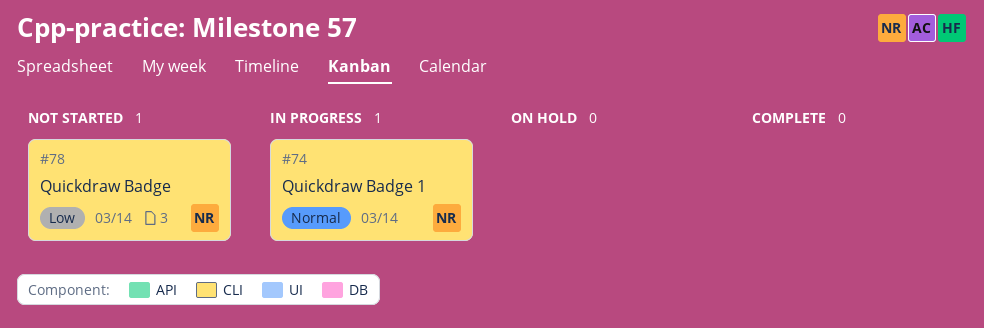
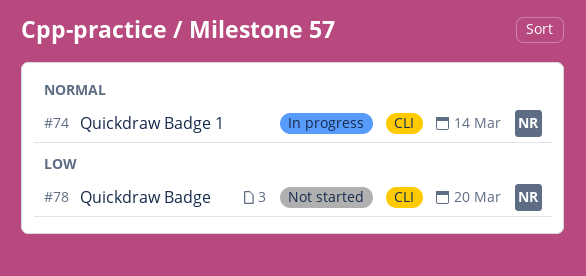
#78, due: Mar 14 -> Mar 20

